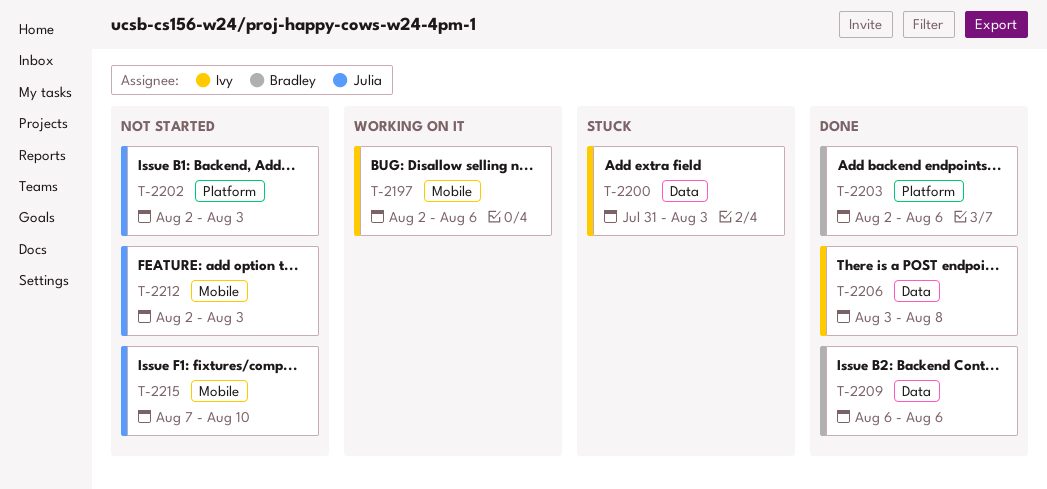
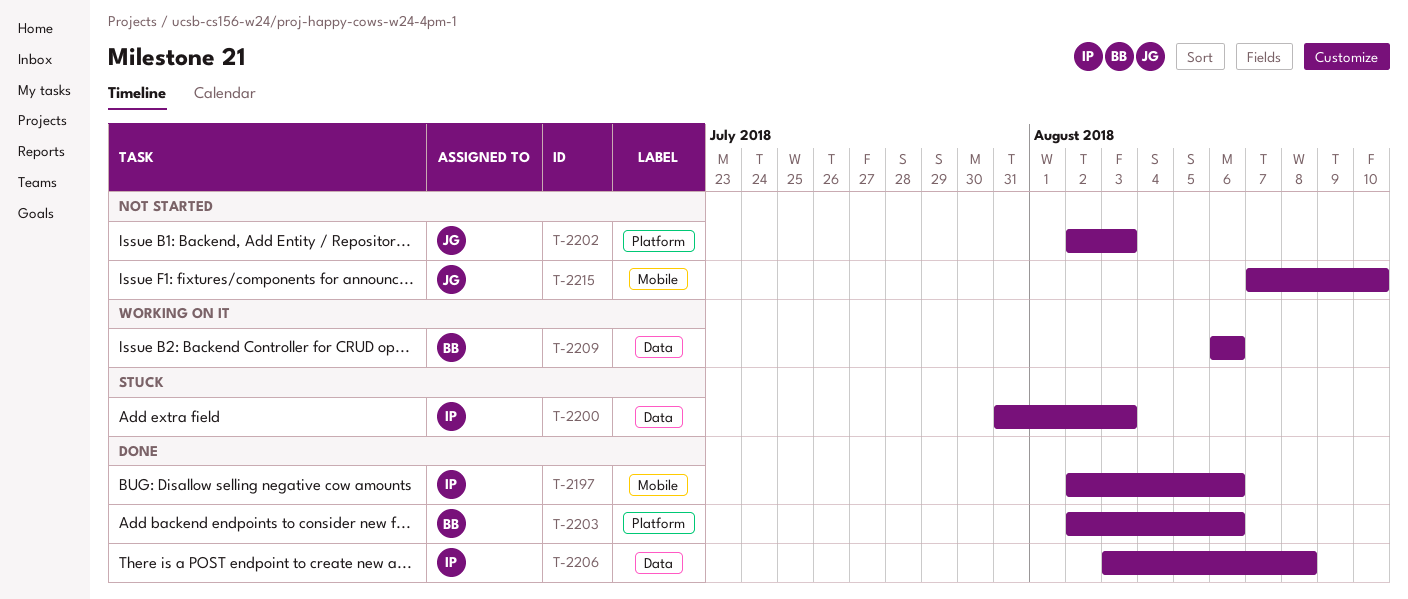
T-2197, status: Working on it -> Done
T-2209, status: Done -> Working on it
T-2212: present -> none

